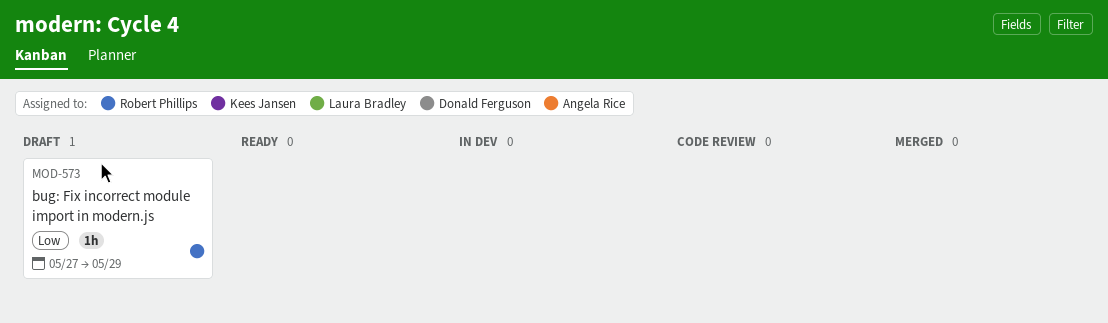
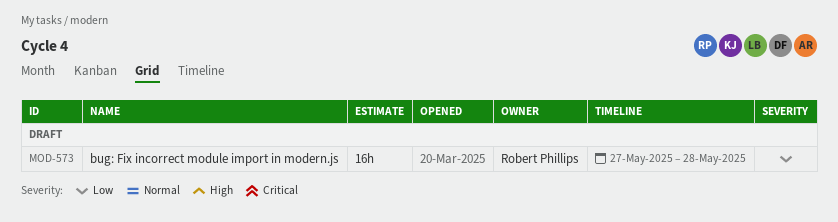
MOD-573, estimate: 1h -> 16h
MOD-573, due: May 29 -> May 28

